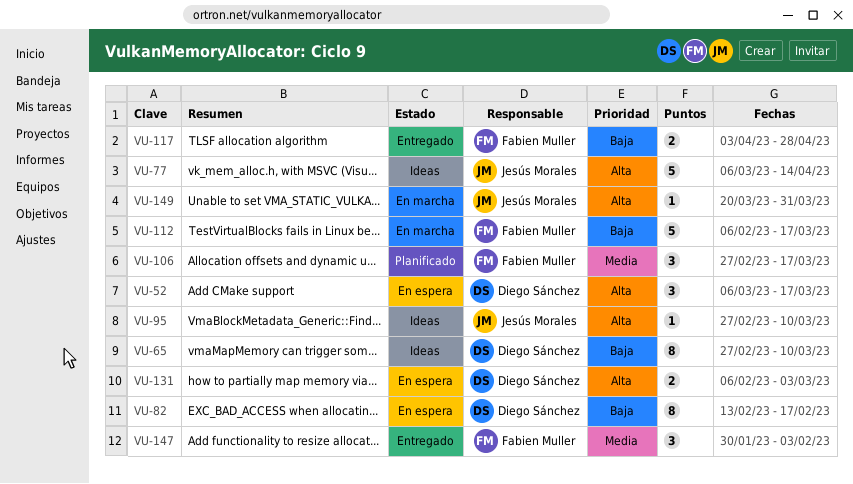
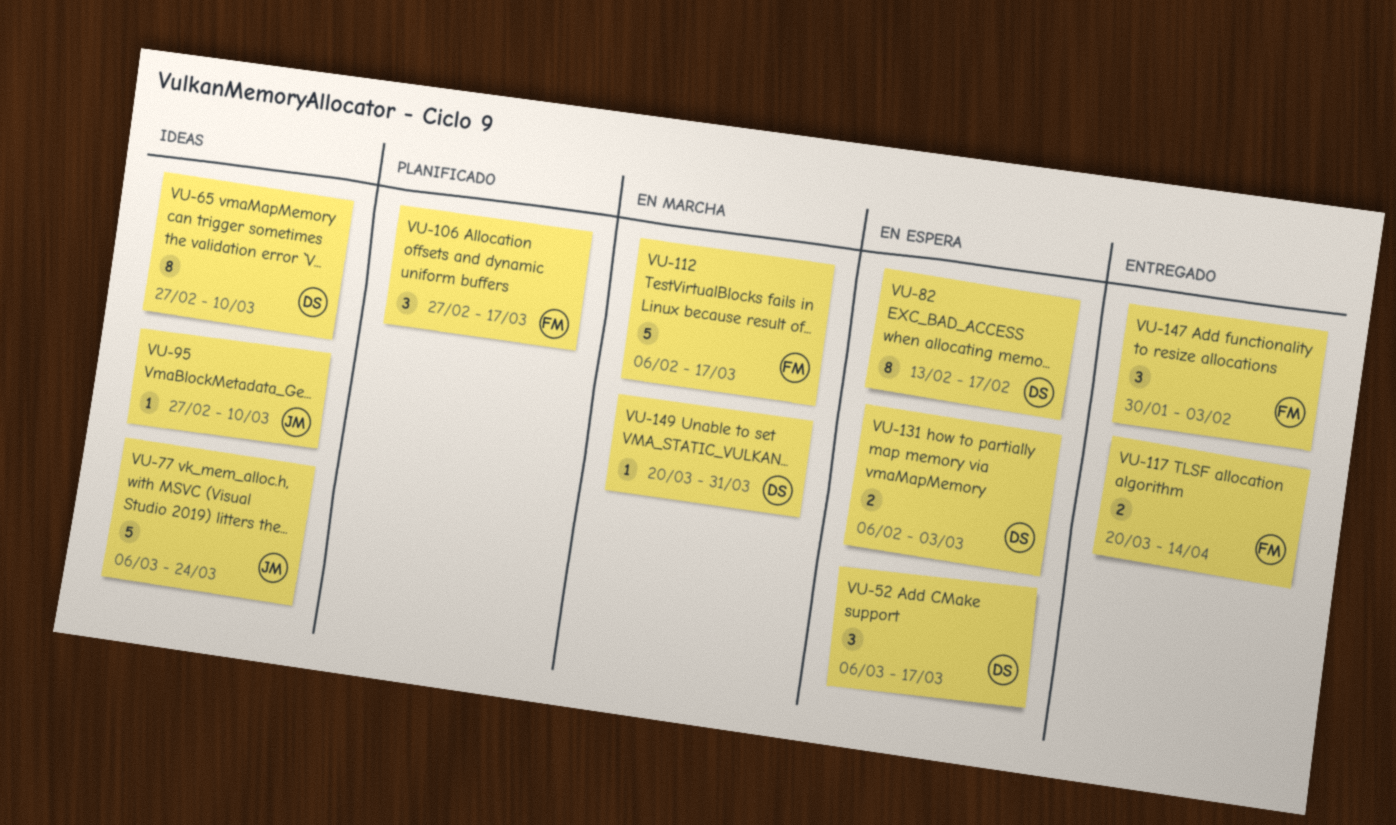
VU-77, due: Apr 14 -> Mar 24
VU-117, start: Apr 3 -> Mar 20
VU-117, due: Apr 28 -> Apr 14
VU-149, owner: Jesús Morales -> Diego Sánchez

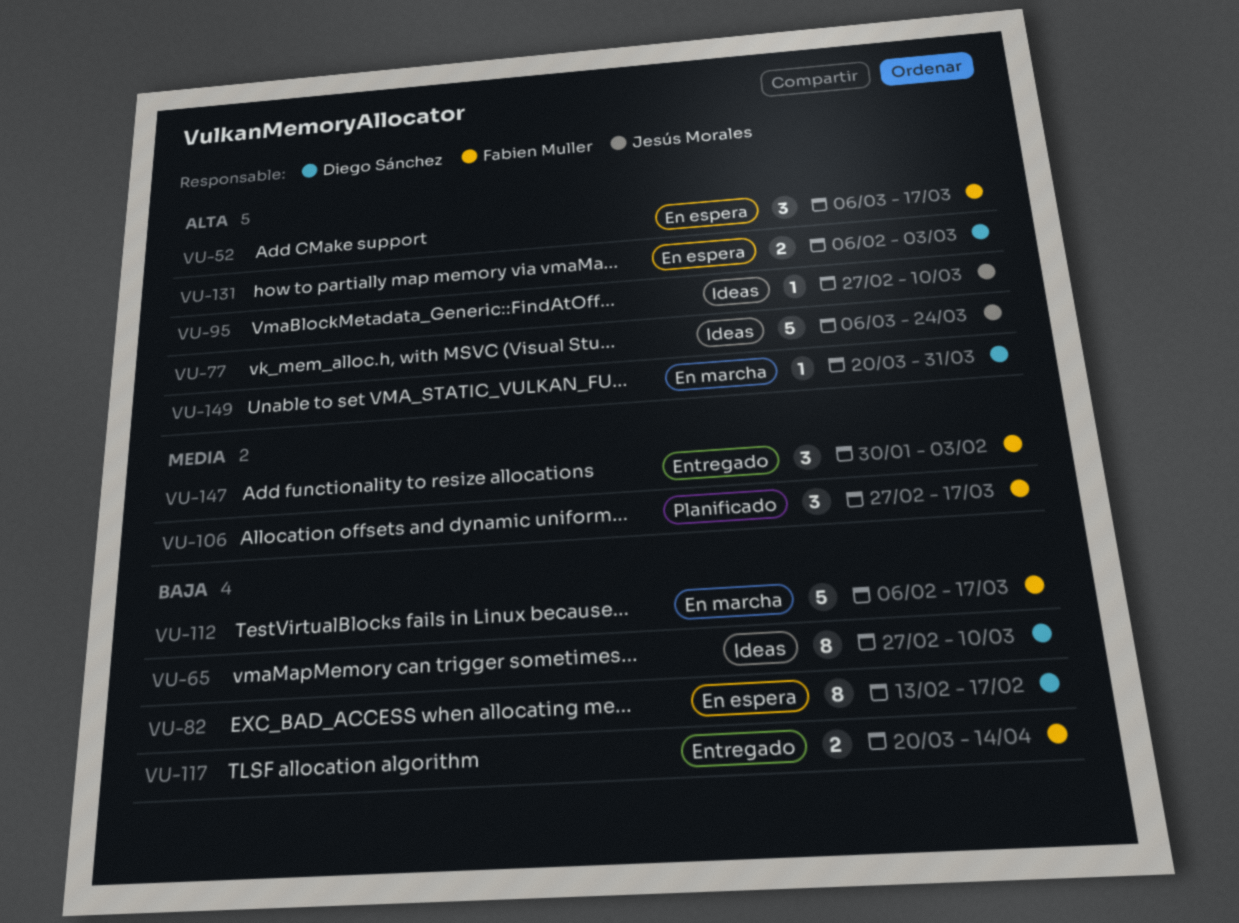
VU-52, owner: Diego Sánchez -> Fabien Muller

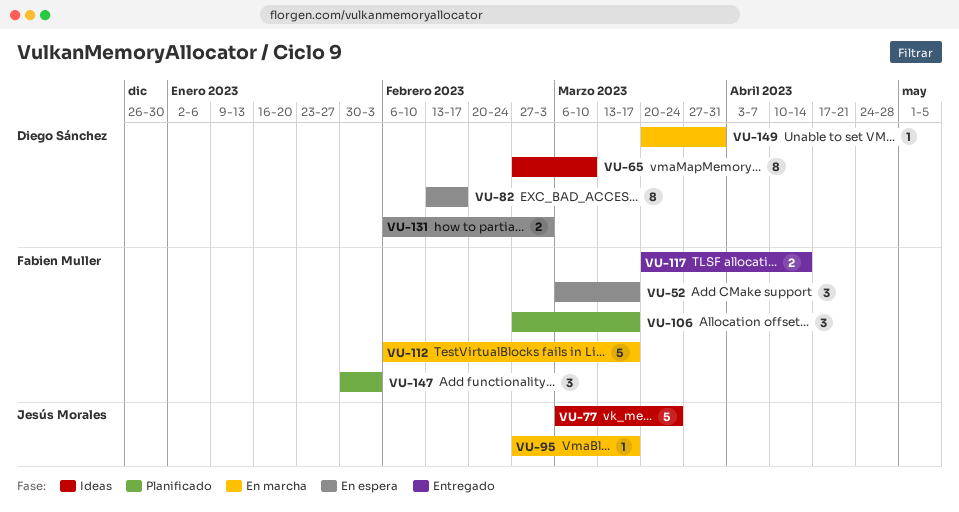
VU-95, status: Ideas -> En marcha
VU-95, due: Mar 10 -> Mar 17
VU-147, status: Entregado -> Planificado

